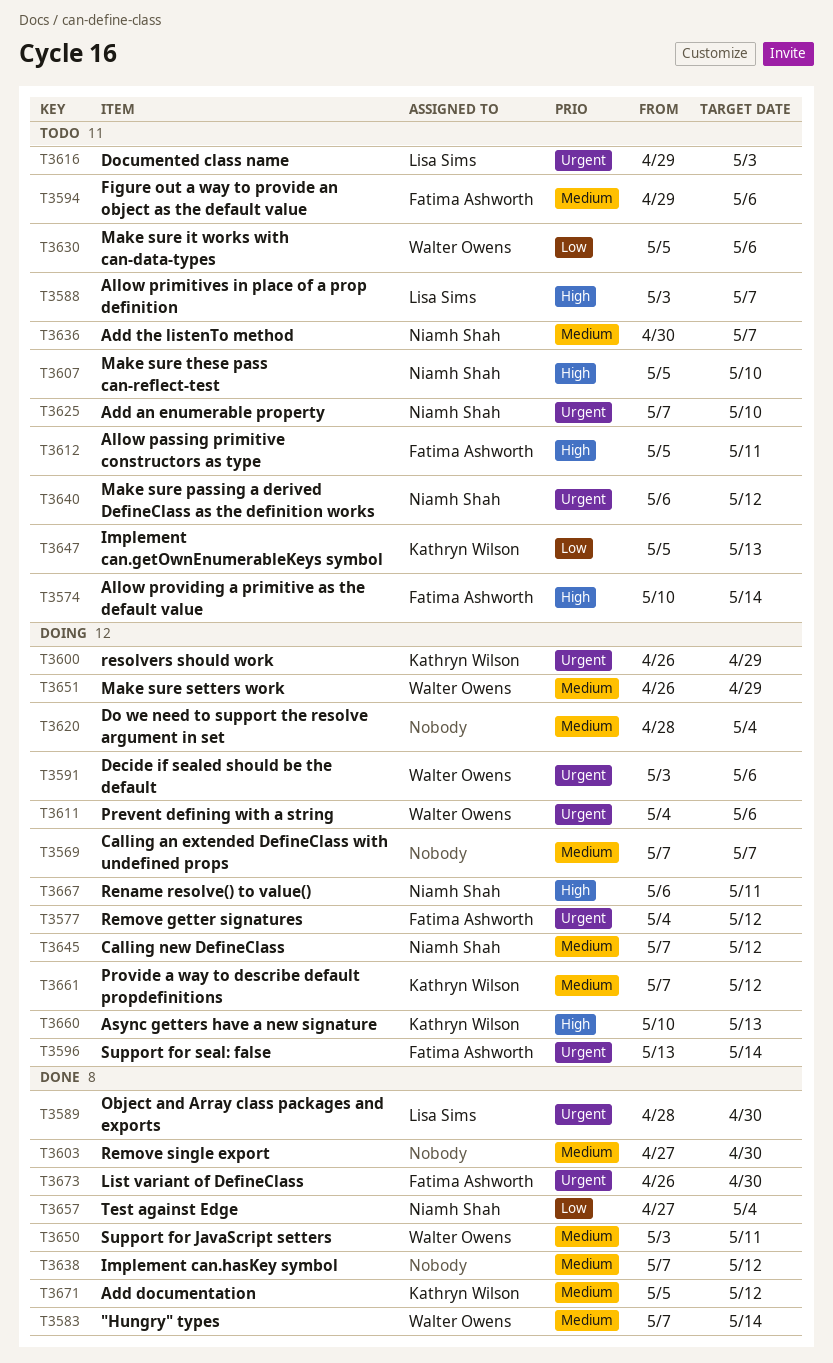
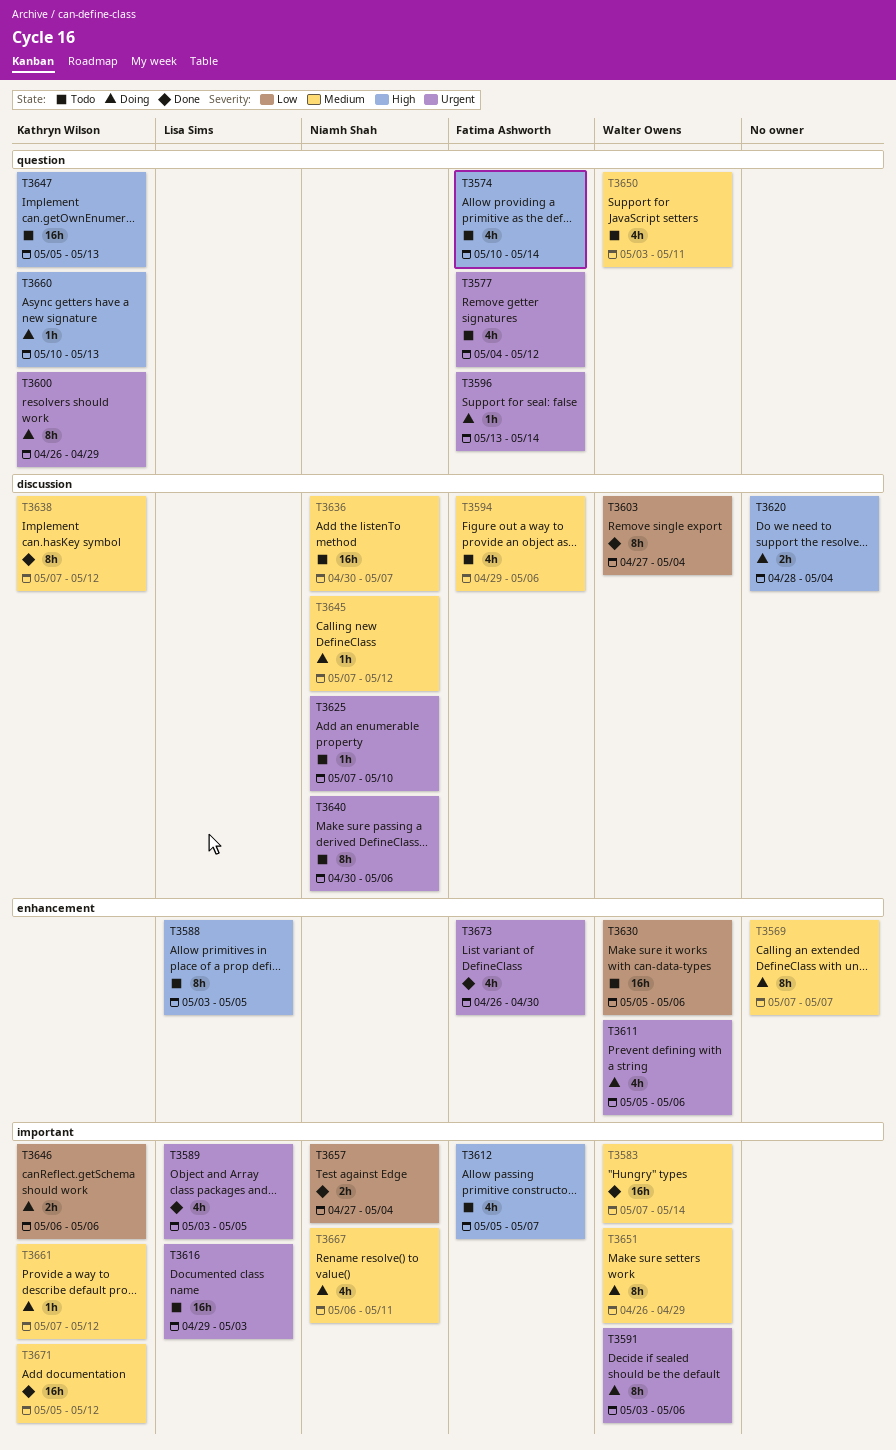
T3577, status: Doing -> Todo
T3588, due: May 7 -> May 5
T3589, start: Apr 28 -> May 3
T3589, due: Apr 30 -> May 5
T3603, owner: none -> Walter Owens
T3603, priority: Medium -> Low
T3603, due: Apr 30 -> May 4
T3607: present -> none
T3611, start: May 4 -> May 5
T3612, due: May 11 -> May 7
T3620, priority: Medium -> High
T3638, owner: none -> Kathryn Wilson
T3640, start: May 6 -> Apr 30
T3640, due: May 12 -> May 6
T3646: none -> present
T3647, priority: Low -> High
T3650, status: Done -> Todo
T3667, priority: High -> Medium

